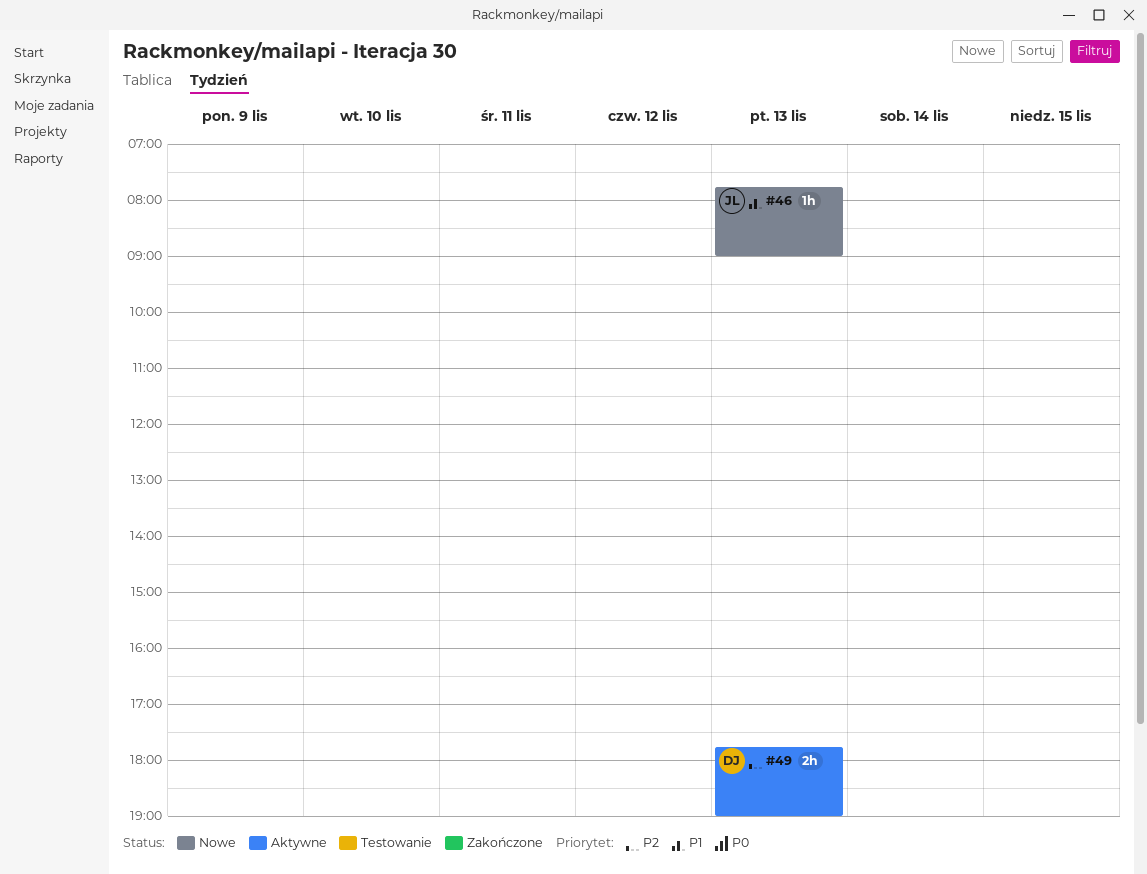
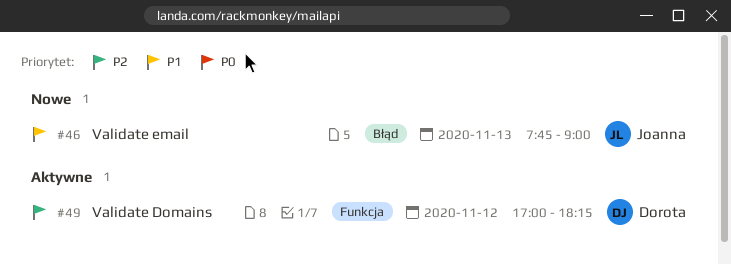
#49, day: Nov 13 -> Nov 12
#49, begins: 17:45 -> 17:00
#49, ends: 19:00 -> 18:15

